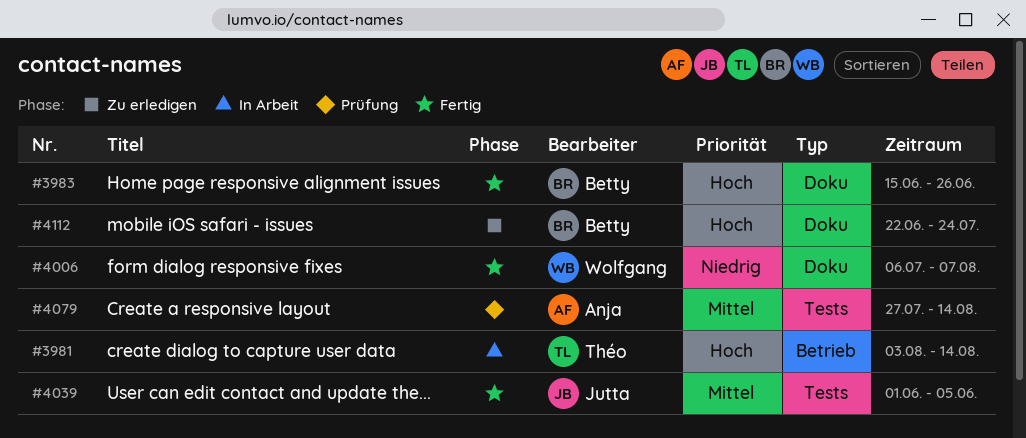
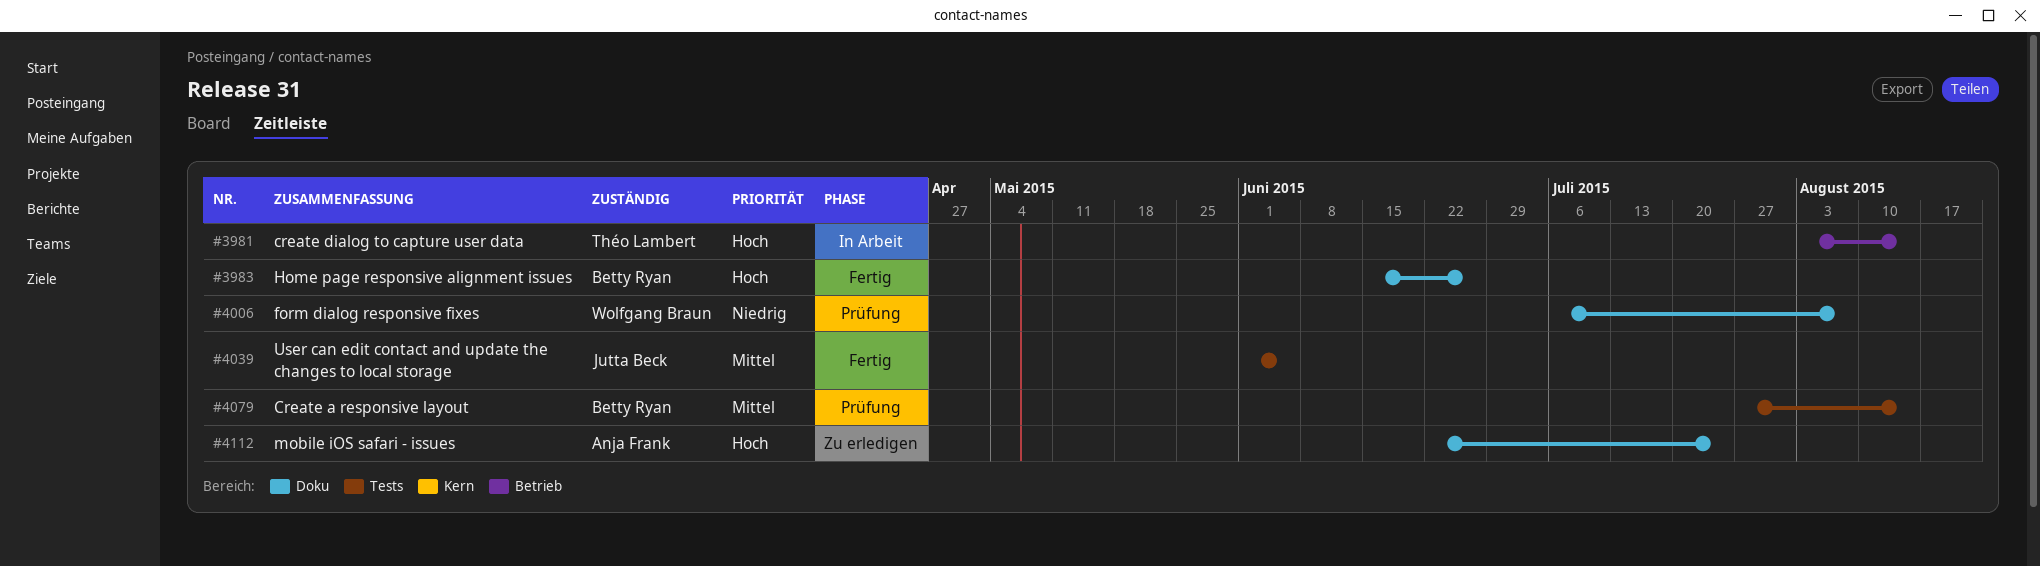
#4006, status: Fertig -> Prüfung
#4079, owner: Anja Frank -> Betty Ryan
#4112, owner: Betty Ryan -> Anja Frank

